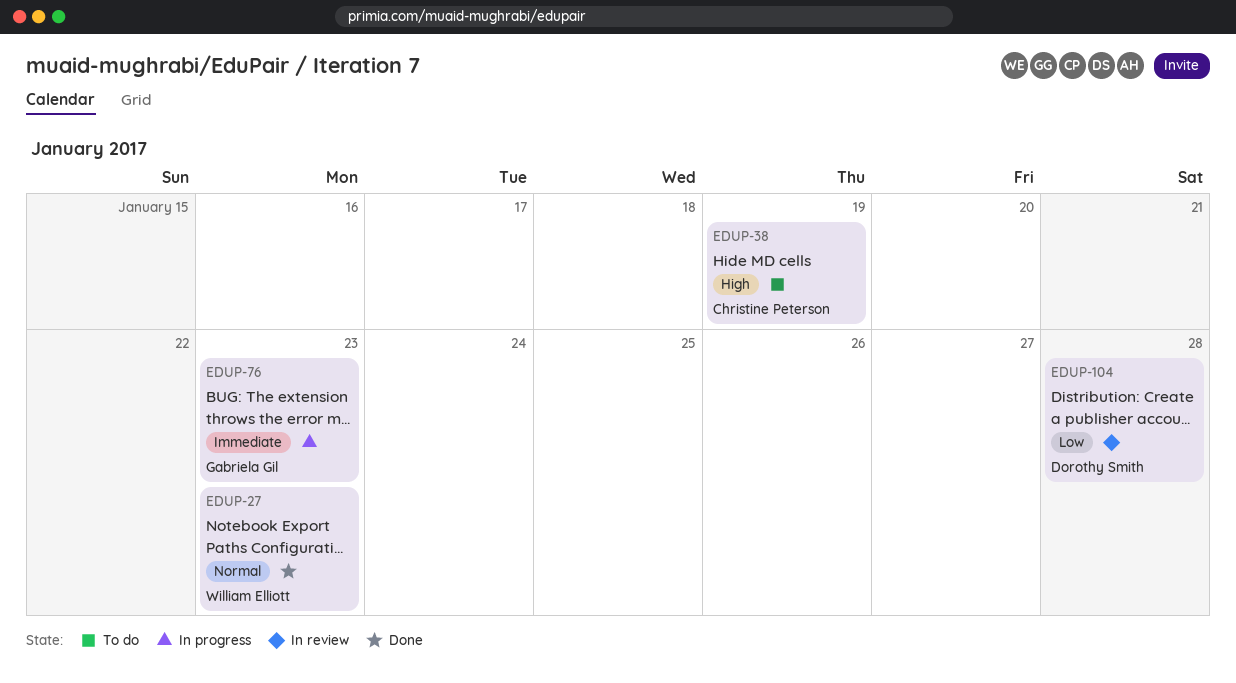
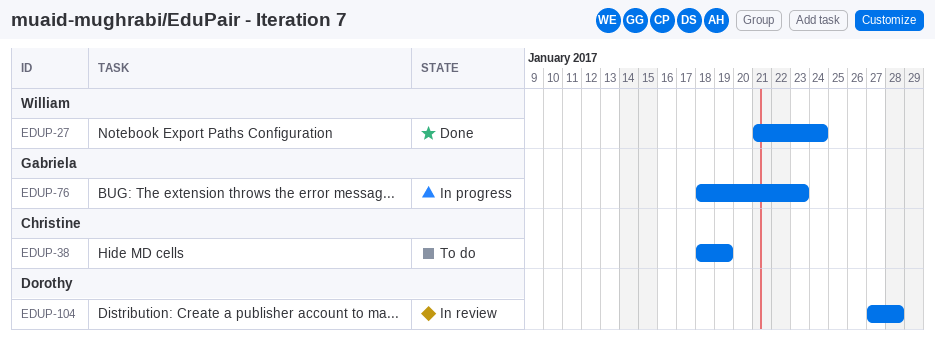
EDUP-27, due: Jan 23 -> Jan 24

